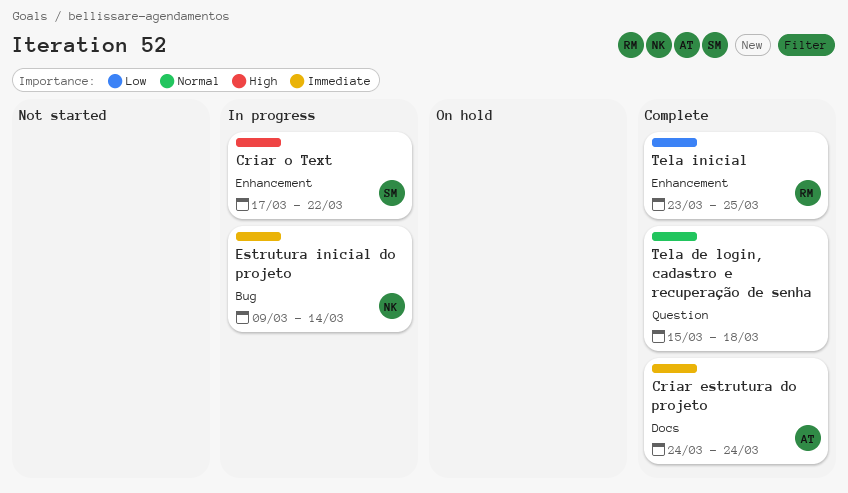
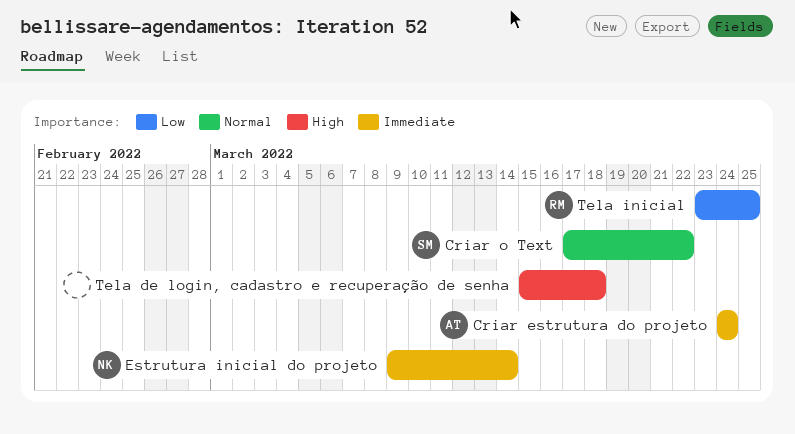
Criar o Text, priority: High -> Normal
Tela de login, cadastro e recuperação de senha, priority: Normal -> High

